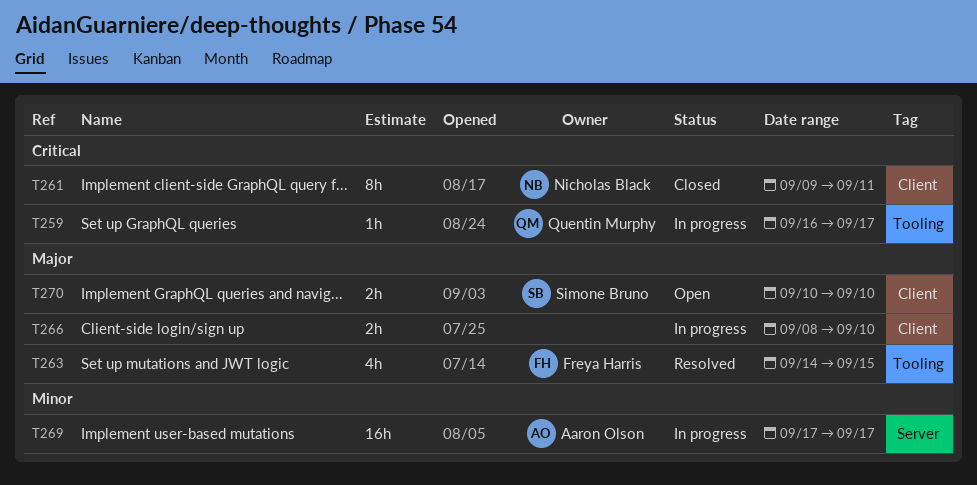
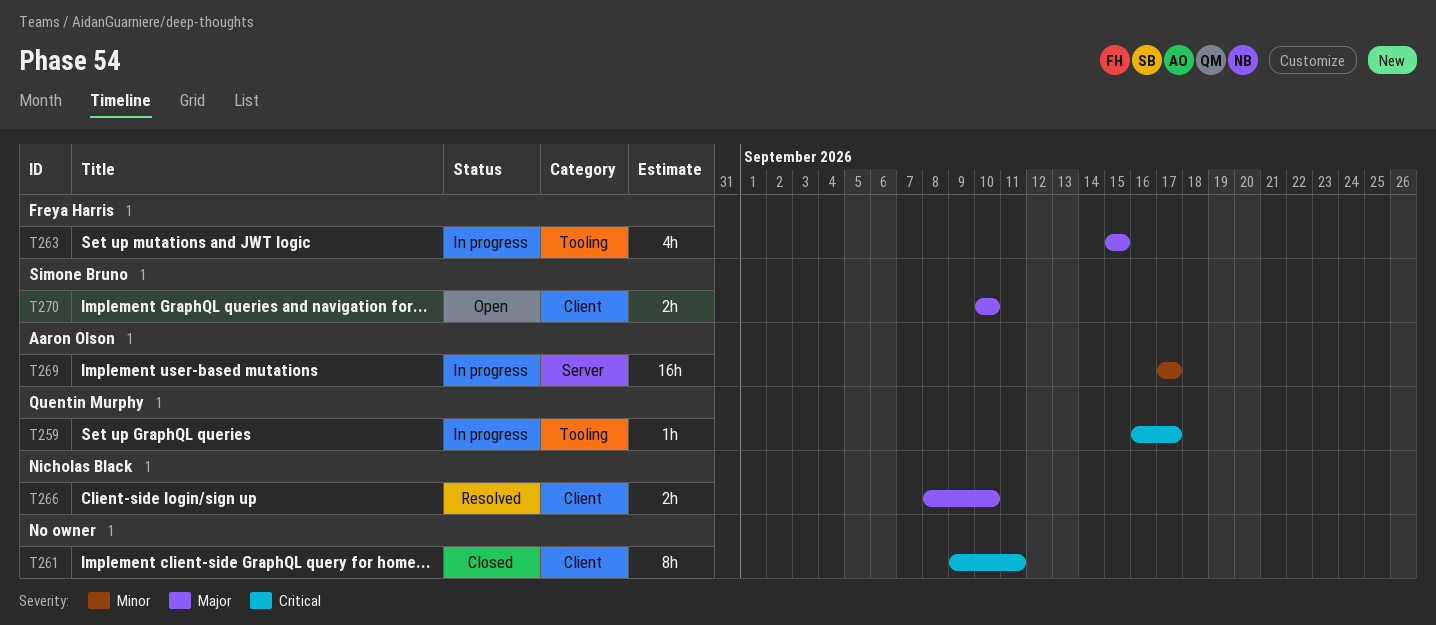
T261, owner: Nicholas Black -> none
T263, status: Resolved -> In progress
T263, start: Sep 14 -> Sep 15
T266, status: In progress -> Resolved
T266, owner: none -> Nicholas Black

